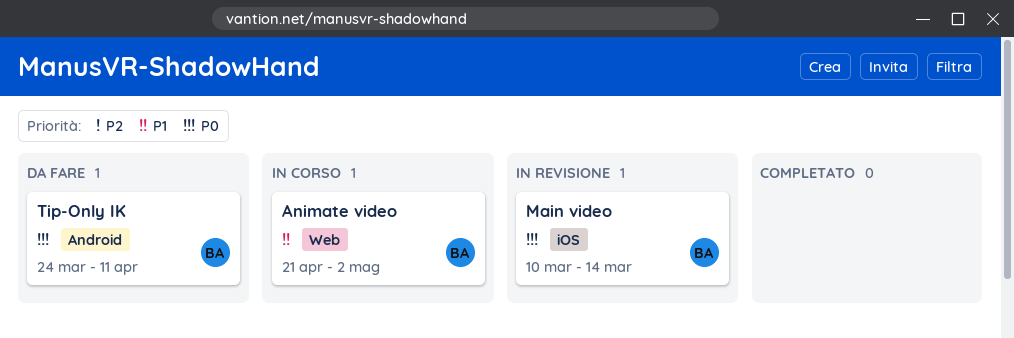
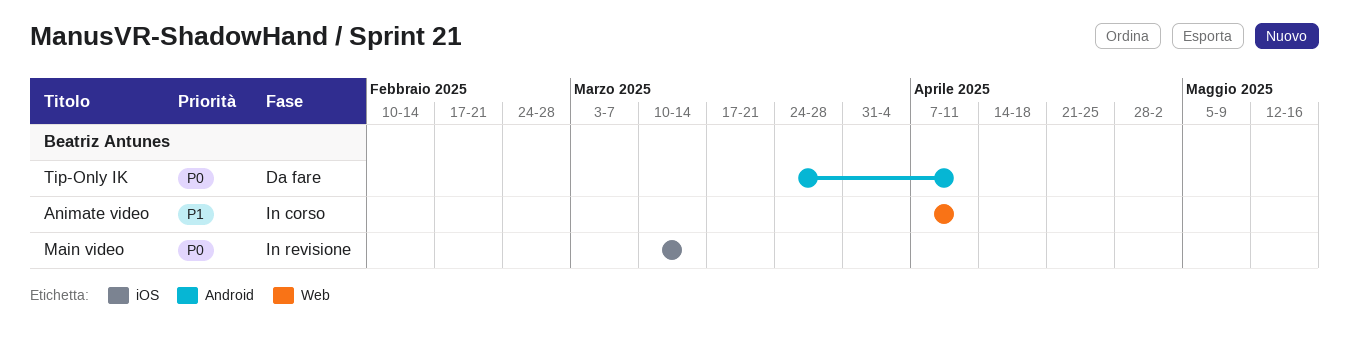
Animate video, start: Apr 21 -> Apr 7
Animate video, due: May 2 -> Apr 11

